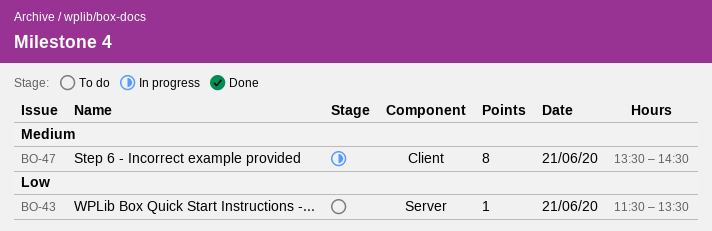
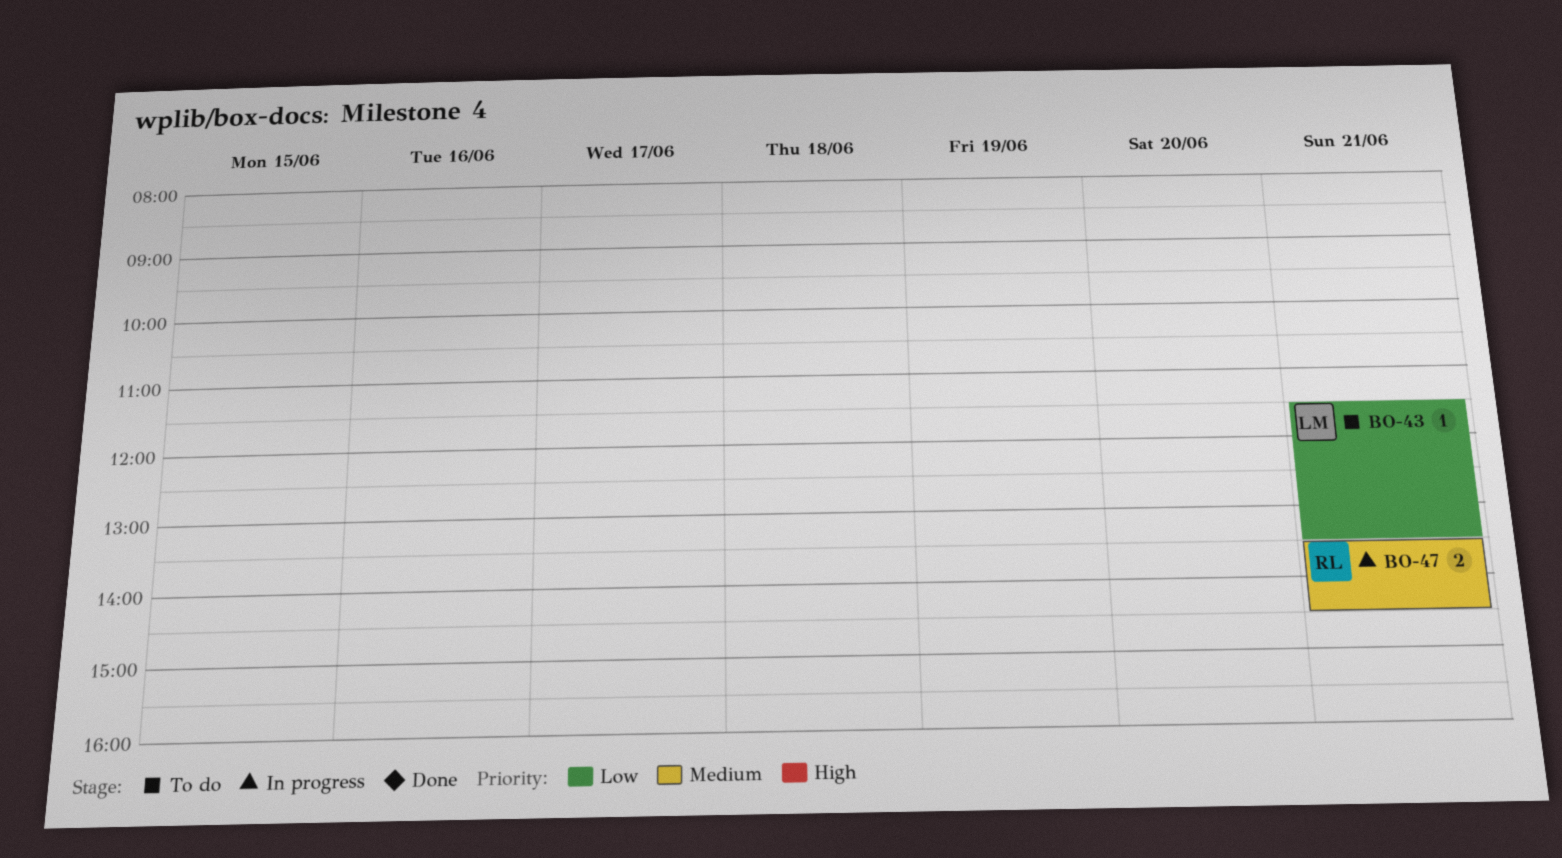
BO-47, estimate: 8 -> 2

